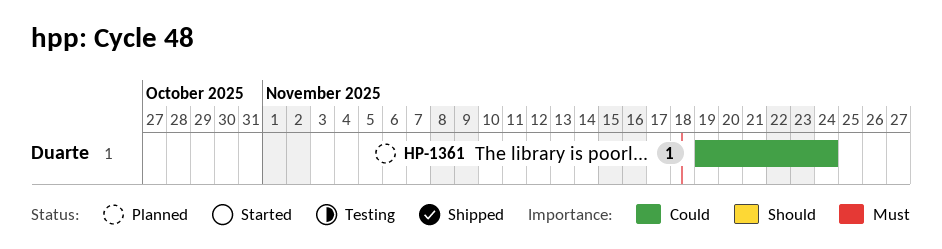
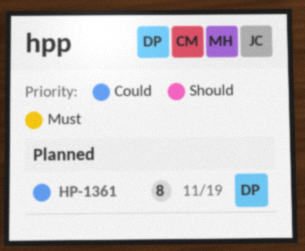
HP-1361, estimate: 1 -> 8
HP-1361, due: Nov 24 -> Nov 19

